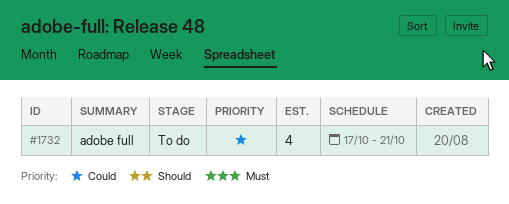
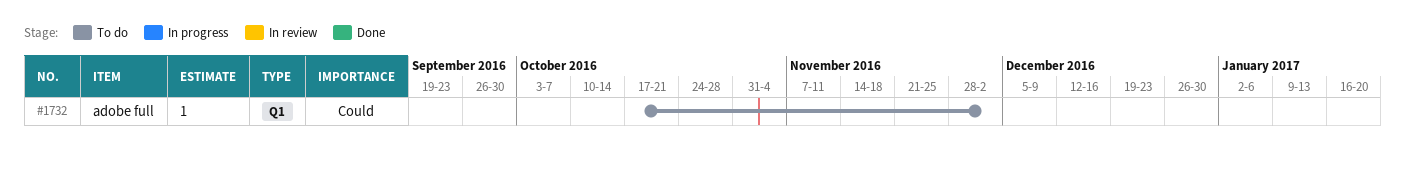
#1732, estimate: 4 -> 1
#1732, due: Oct 21 -> Dec 2

